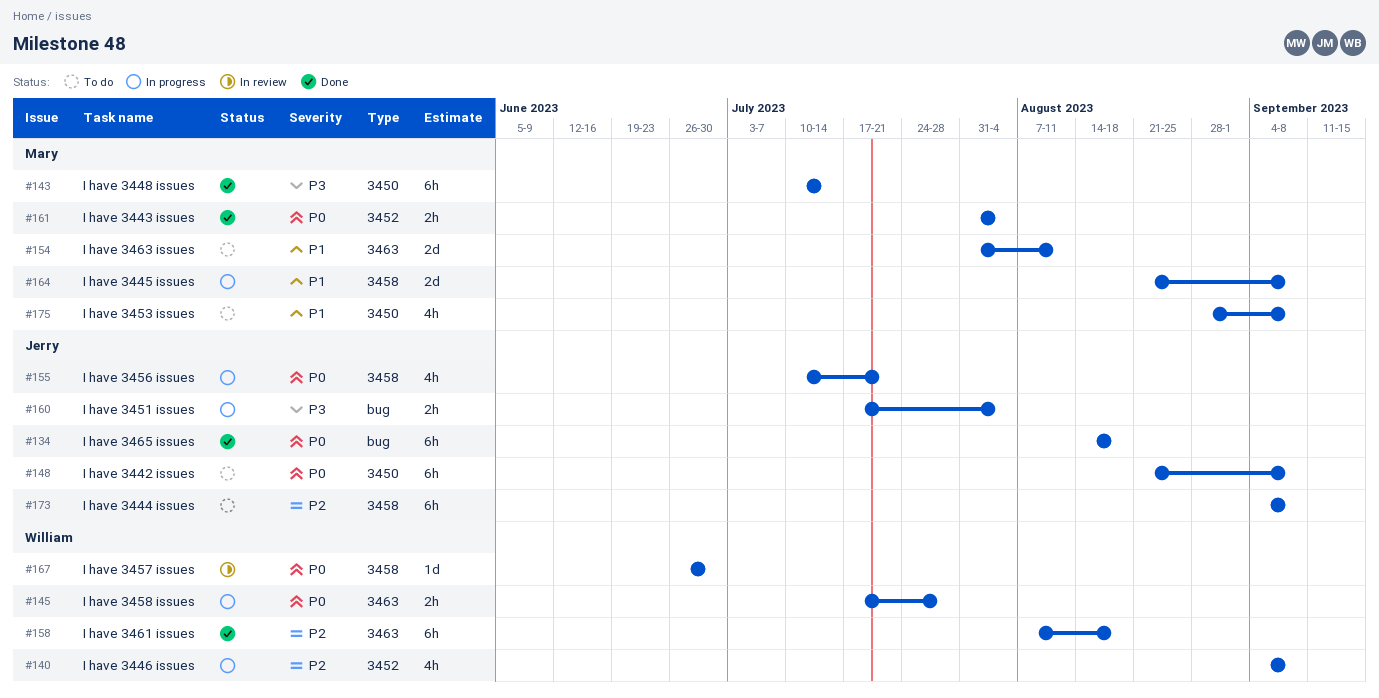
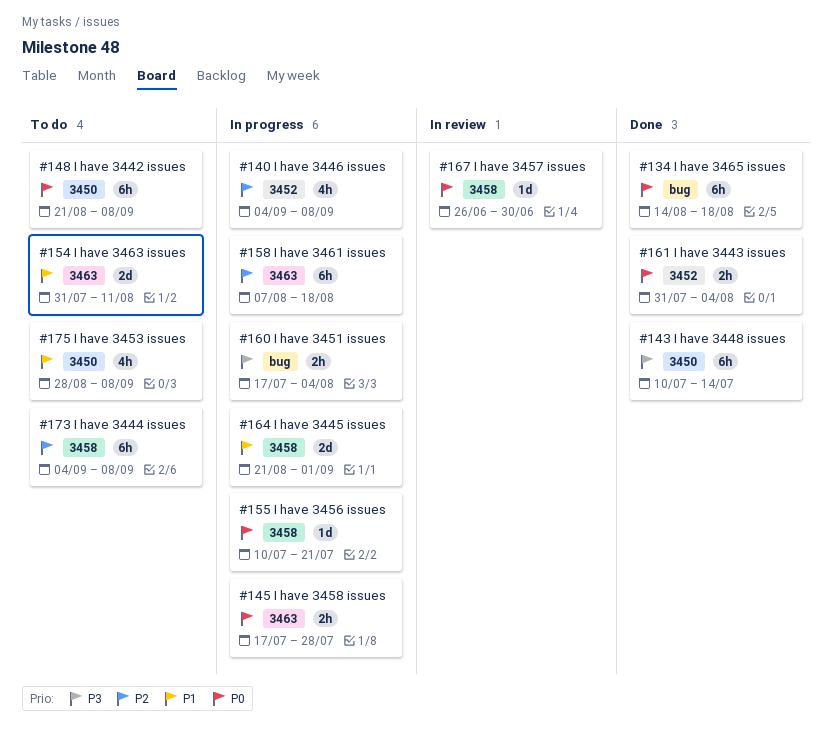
#155, estimate: 4h -> 1d
#158, status: Done -> In progress
#164, due: Sep 8 -> Sep 1

